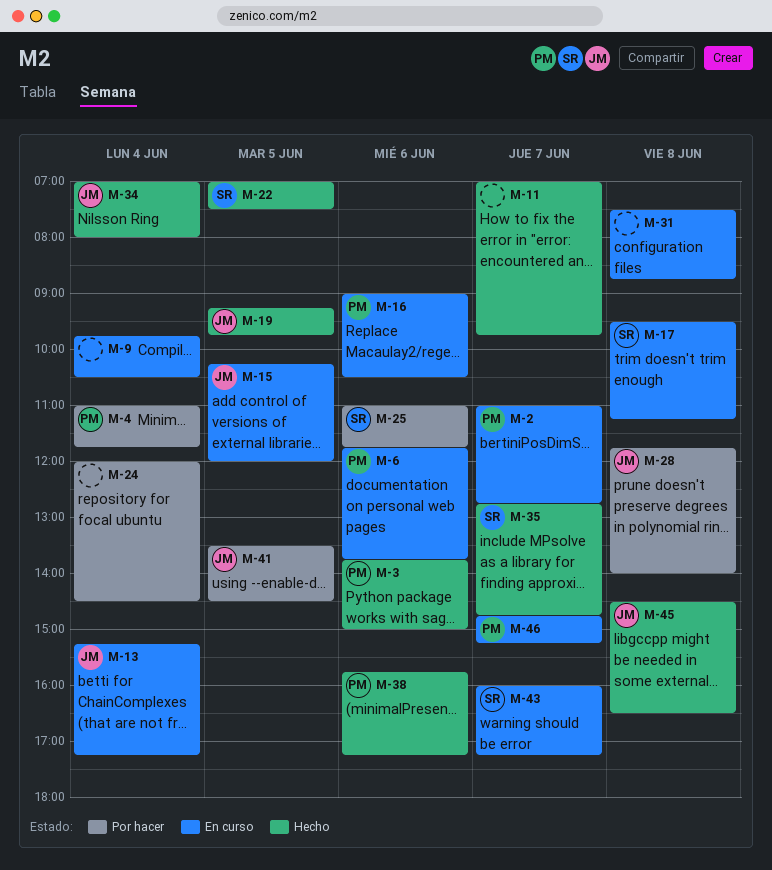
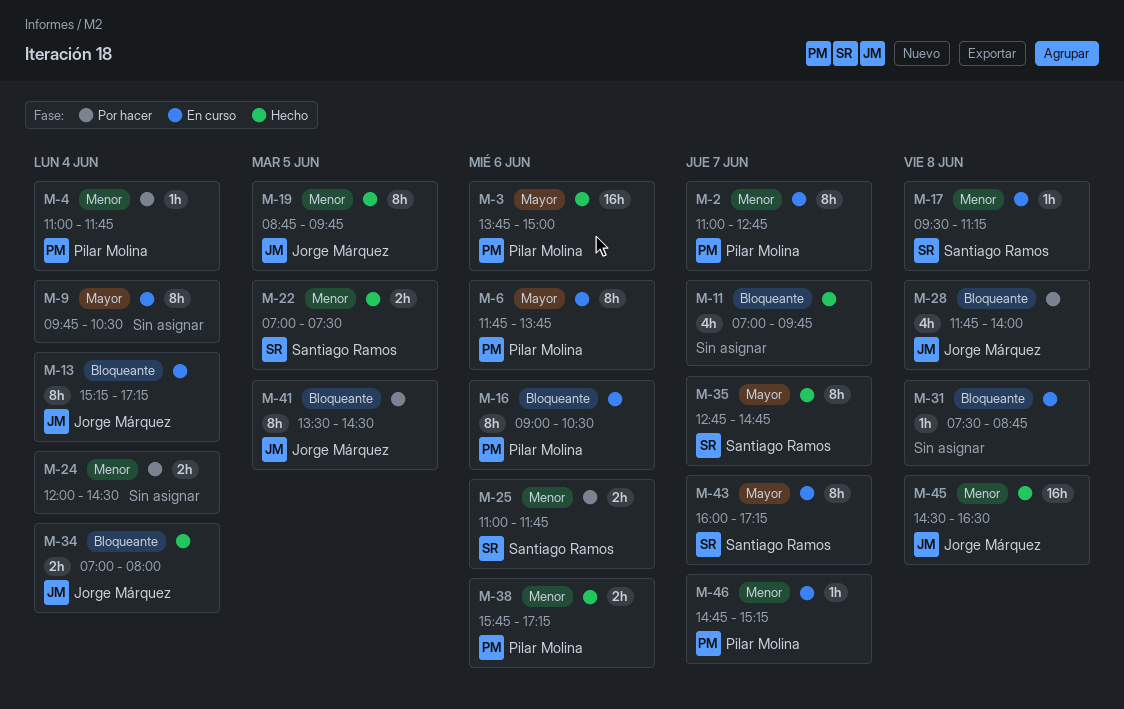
M-15: present -> none
M-19, begins: 09:15 -> 08:45

